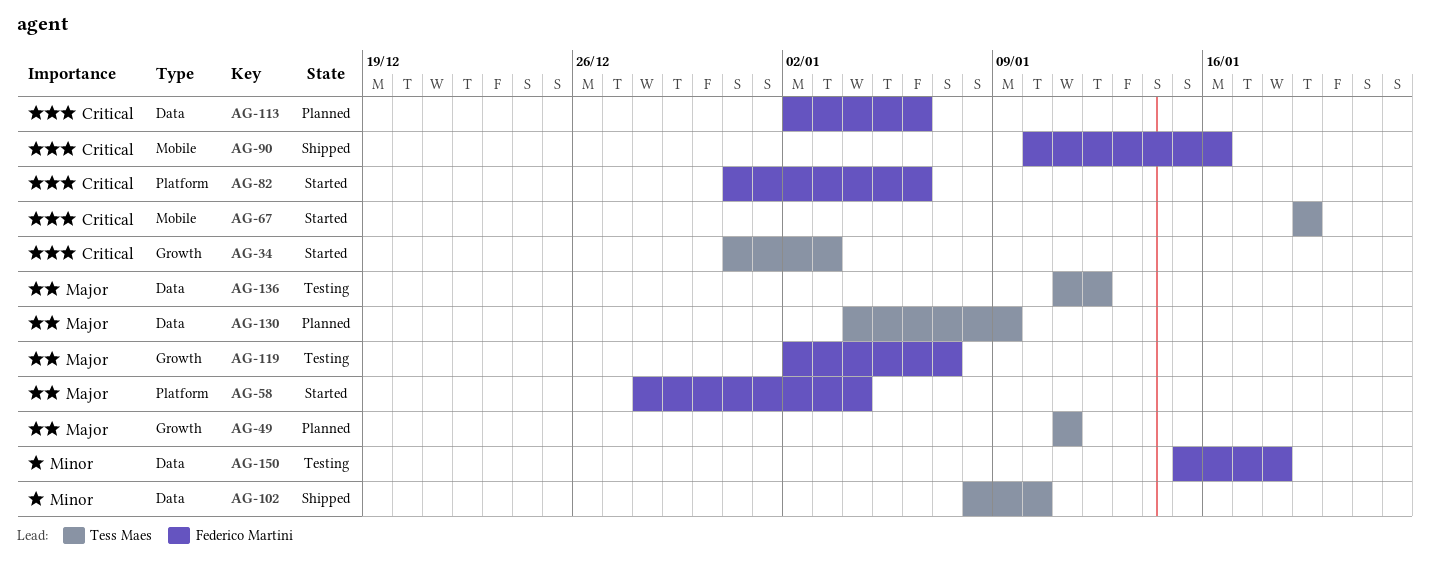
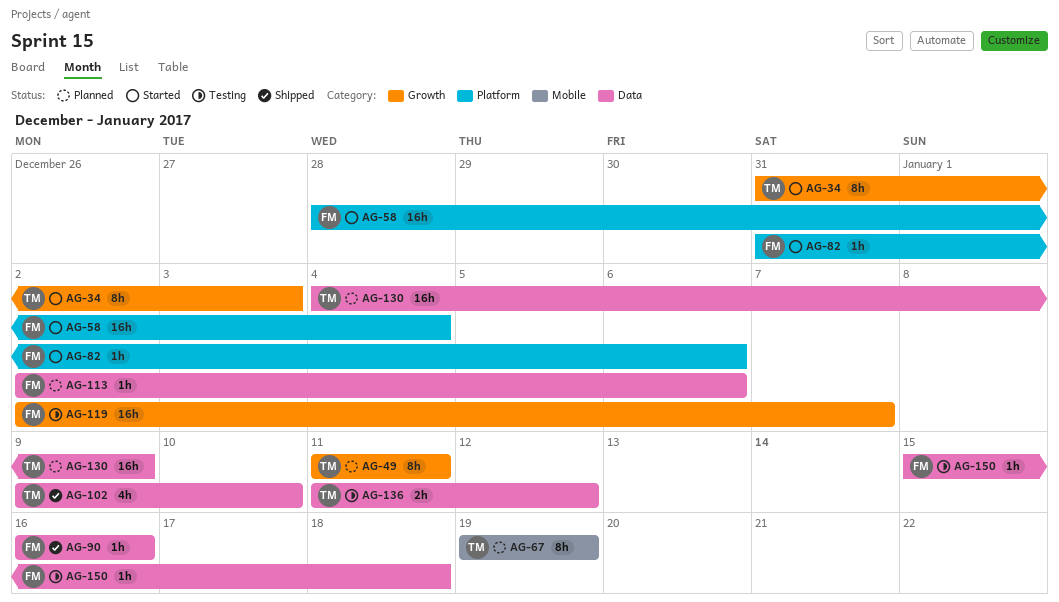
AG-67, status: Started -> Planned
AG-90, label: Mobile -> Data
AG-90, start: Jan 10 -> Jan 16
AG-102, start: Jan 8 -> Jan 9

